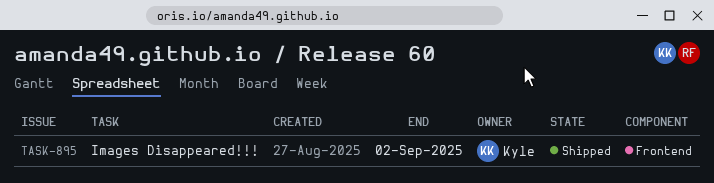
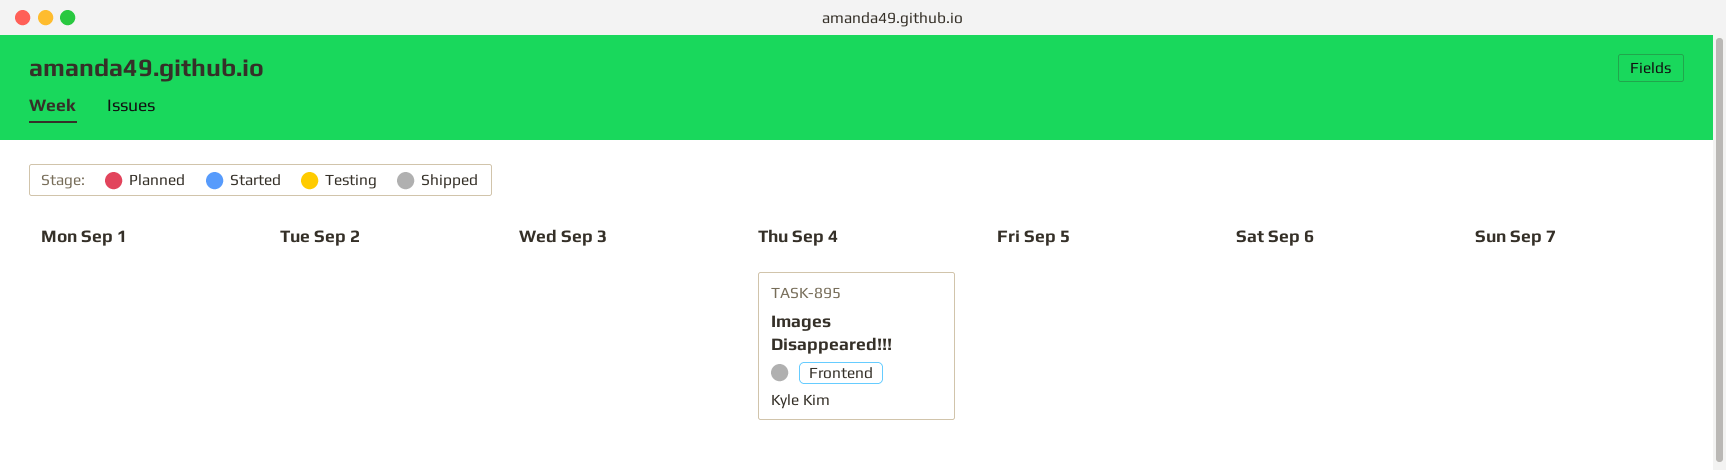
TASK-895, due: Sep 2 -> Sep 4

